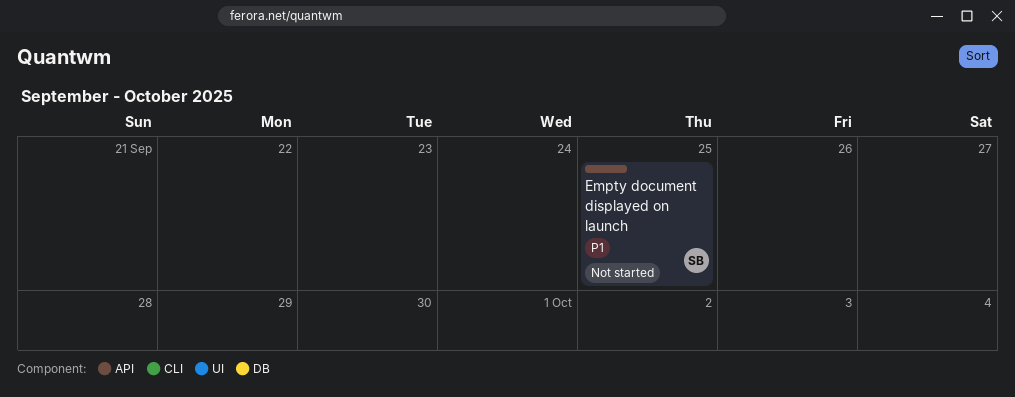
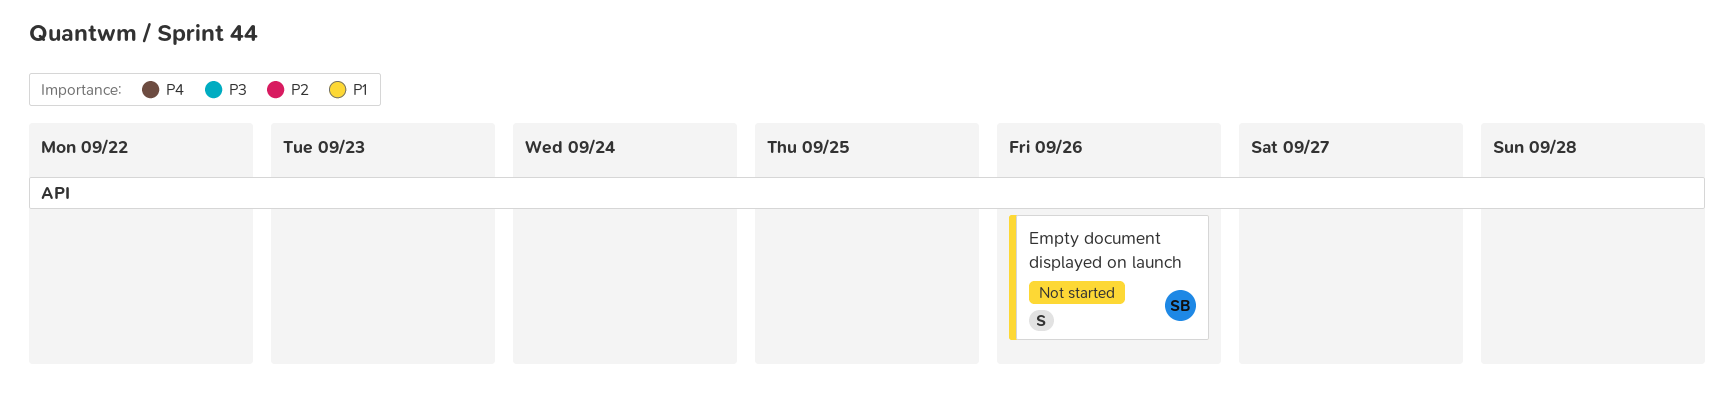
Empty document displayed on launch, due: Sep 25 -> Sep 26

